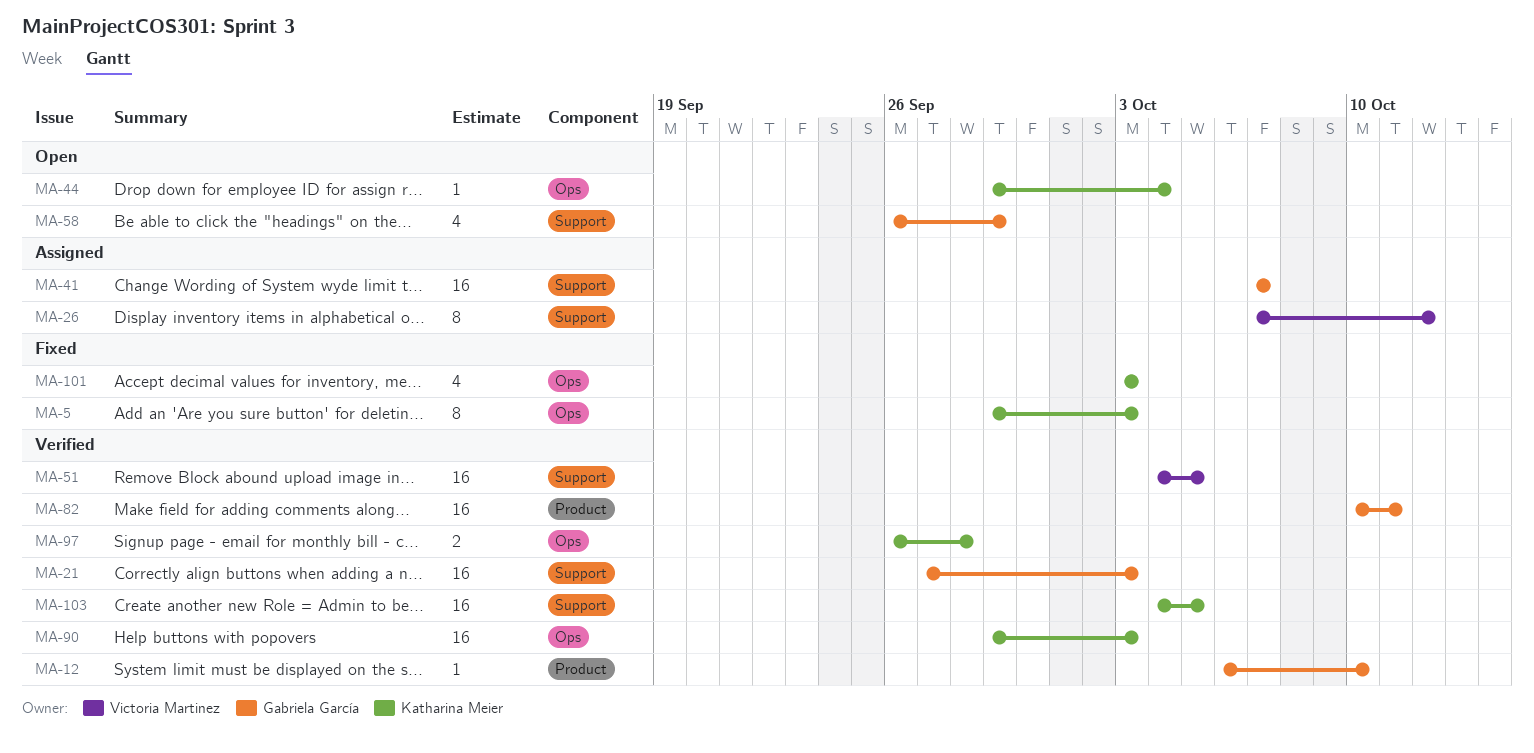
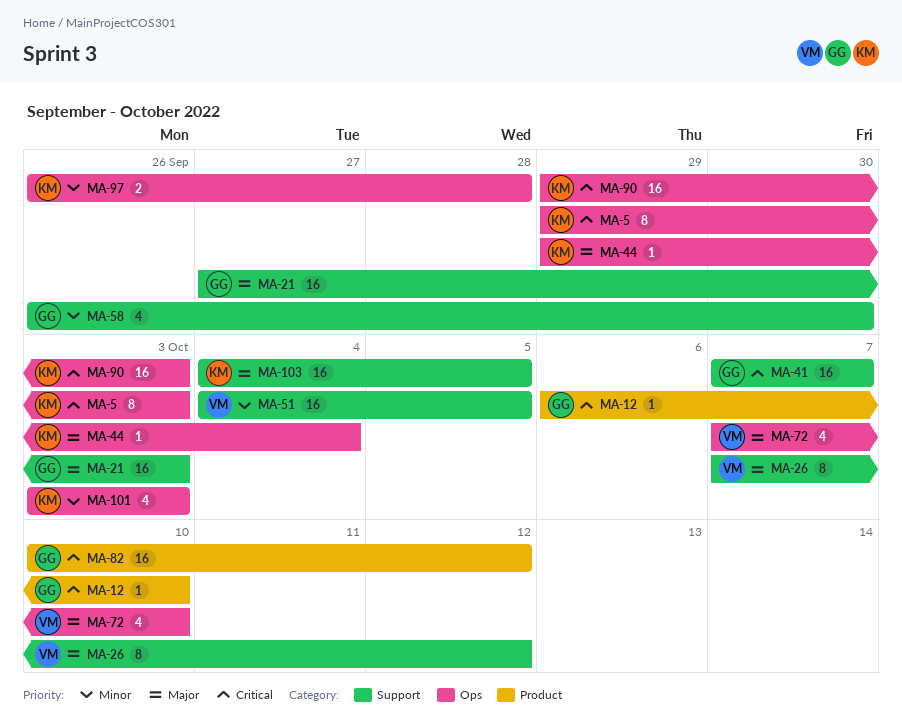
MA-58, due: Sep 29 -> Sep 30
MA-72: none -> present
MA-82, due: Oct 11 -> Oct 12

